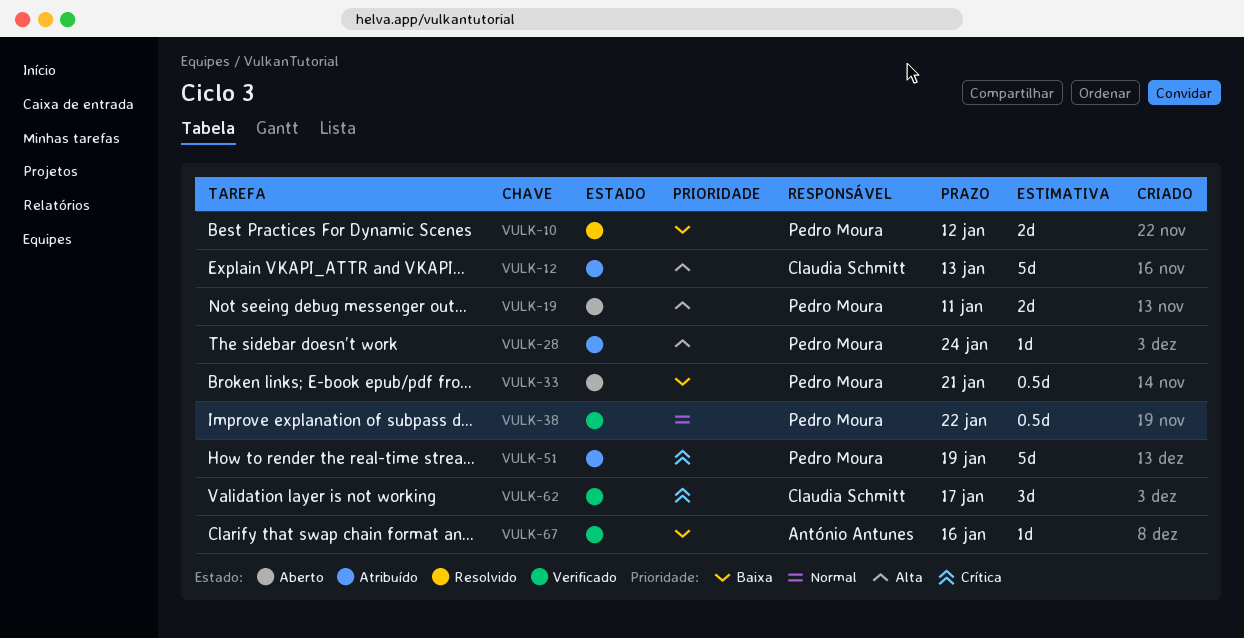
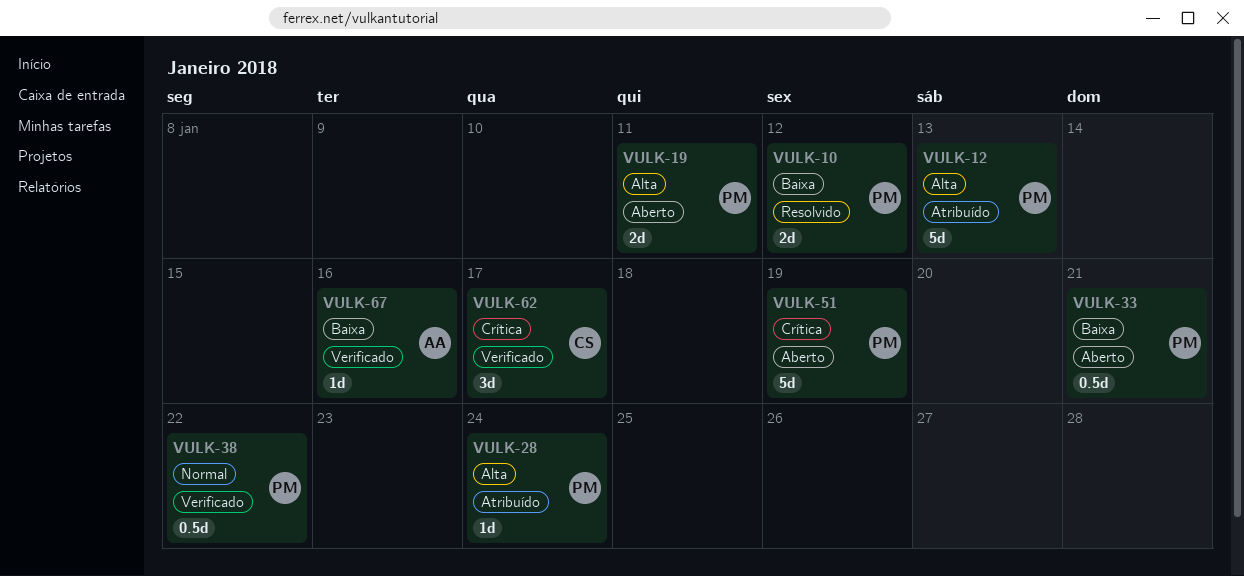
VULK-12, owner: Claudia Schmitt -> Pedro Moura
VULK-51, status: Atribuído -> Aberto

